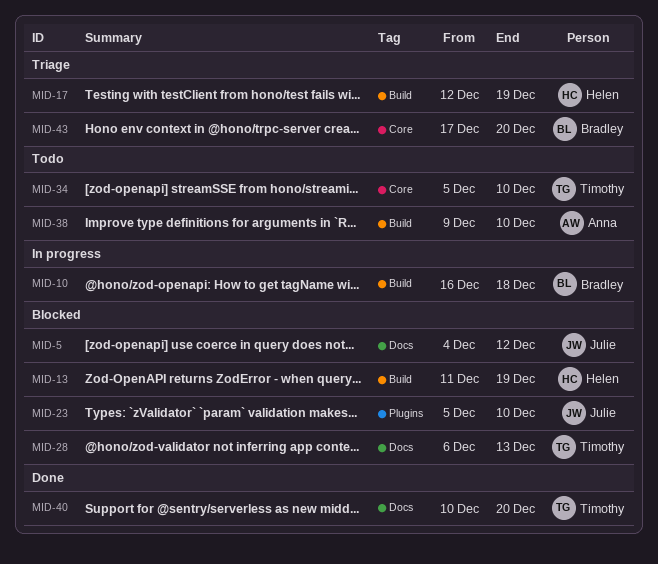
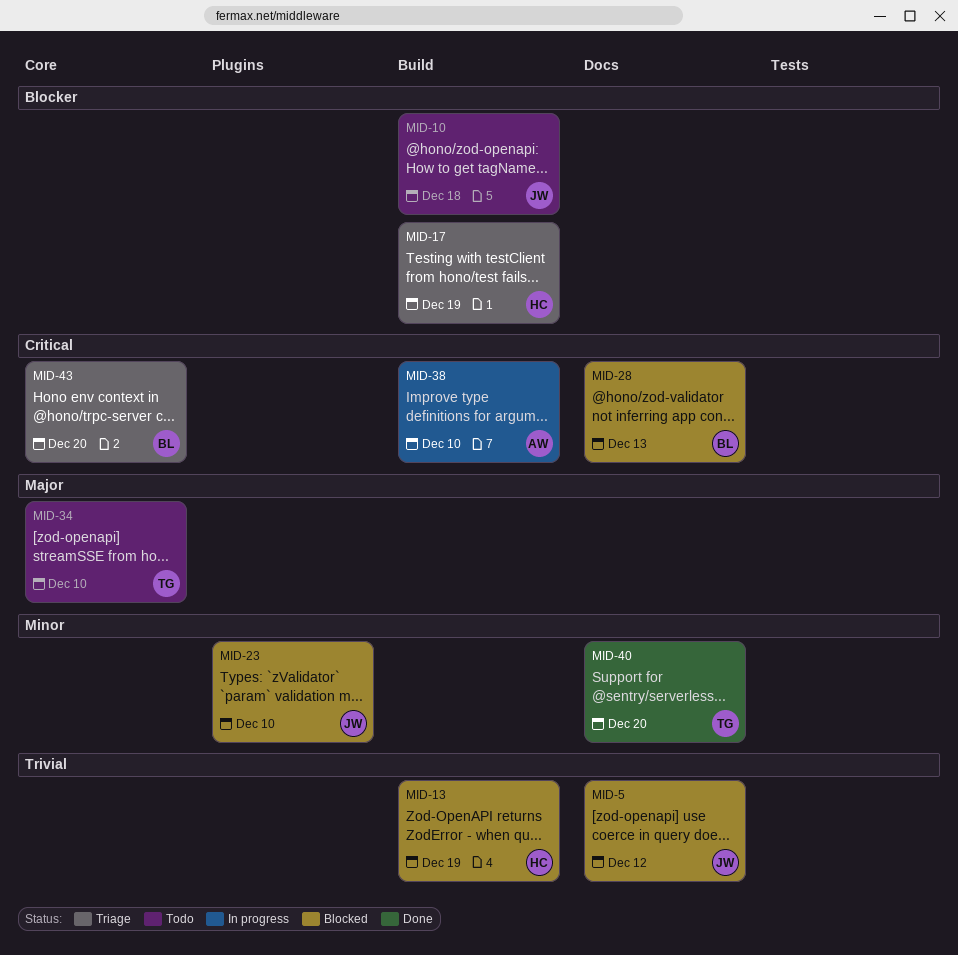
MID-10, status: In progress -> Todo
MID-10, owner: Bradley -> Julie
MID-28, owner: Timothy -> Bradley
MID-38, status: Todo -> In progress

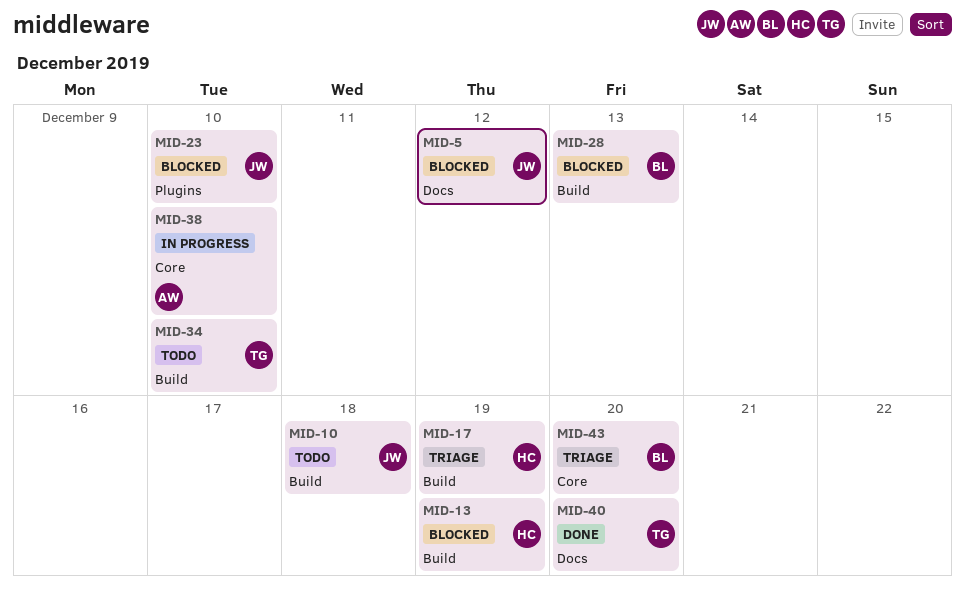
MID-28, label: Docs -> Build
MID-34, label: Core -> Build
MID-38, label: Build -> Core

